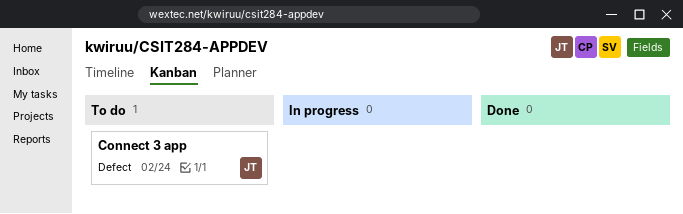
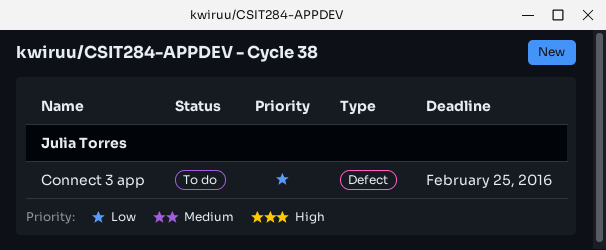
Connect 3 app, due: Feb 24 -> Feb 25

